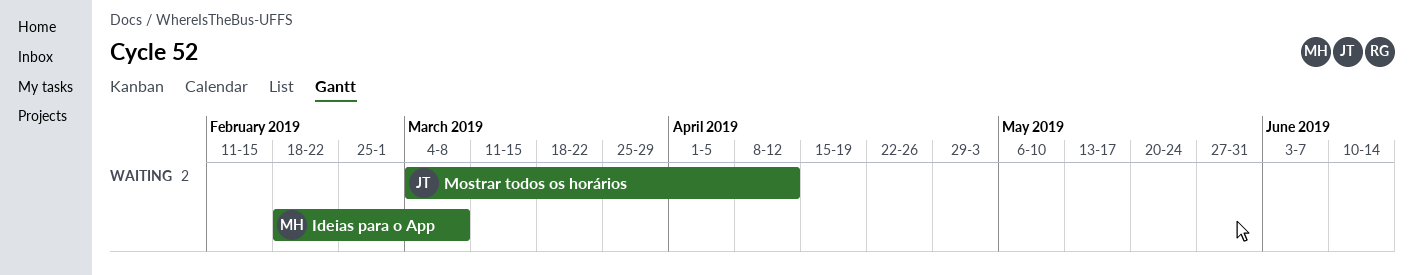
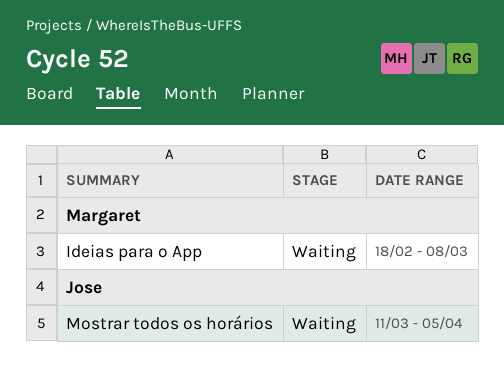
Mostrar todos os horários, start: Mar 4 -> Mar 11
Mostrar todos os horários, due: Apr 12 -> Apr 5

